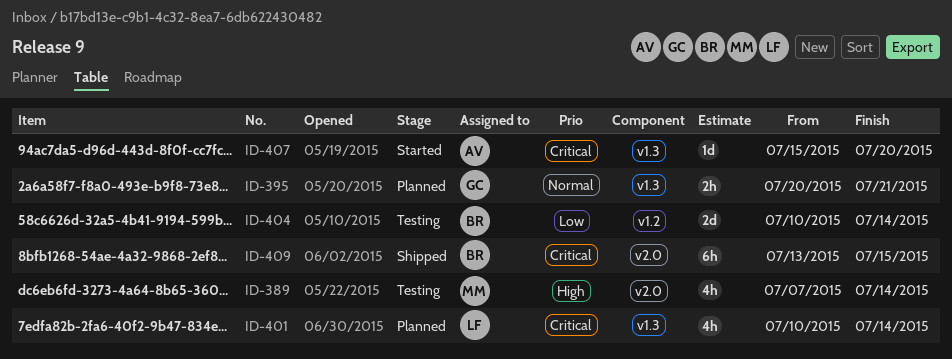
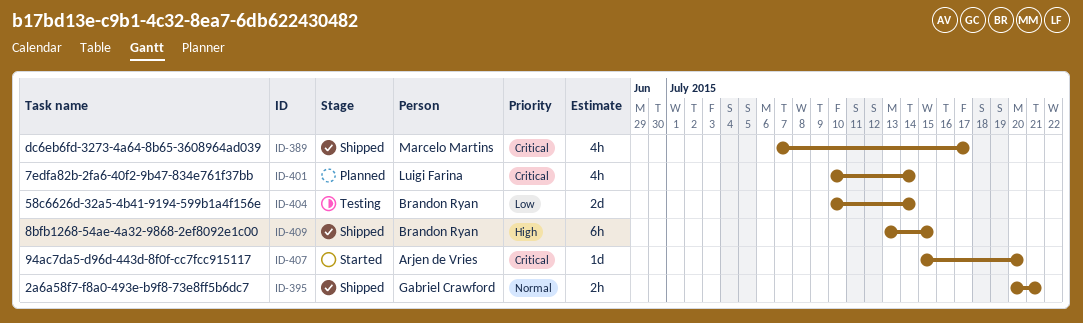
ID-389, status: Testing -> Shipped
ID-389, priority: High -> Critical
ID-389, due: Jul 14 -> Jul 17
ID-395, status: Planned -> Shipped
ID-409, priority: Critical -> High

